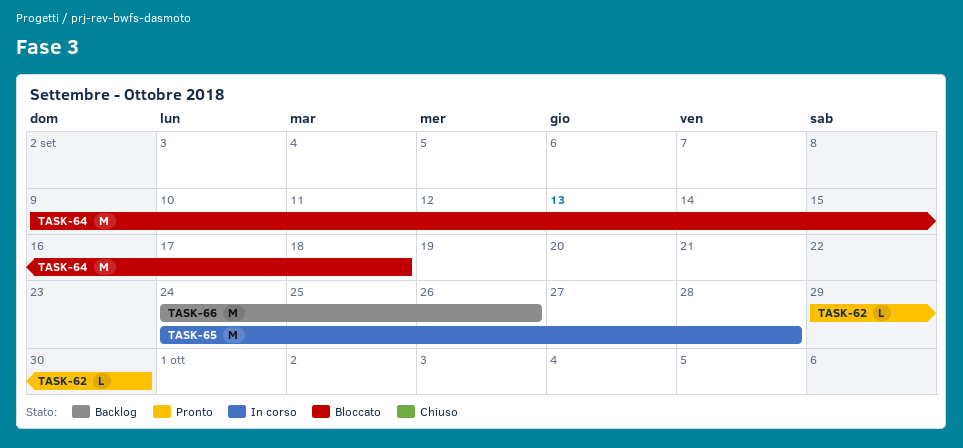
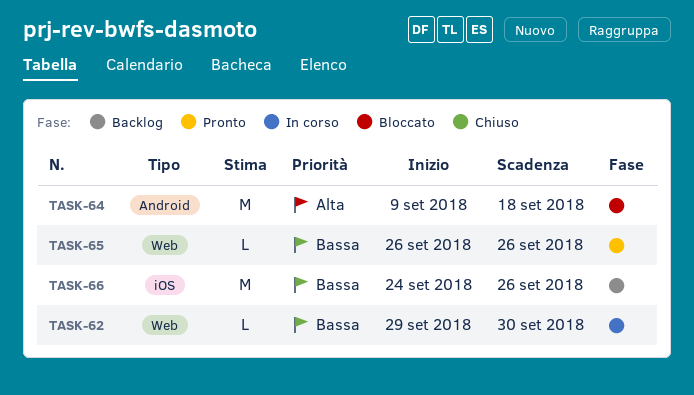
TASK-62, status: Pronto -> In corso
TASK-65, status: In corso -> Pronto
TASK-65, estimate: M -> L
TASK-65, start: Sep 24 -> Sep 26
TASK-65, due: Sep 28 -> Sep 26

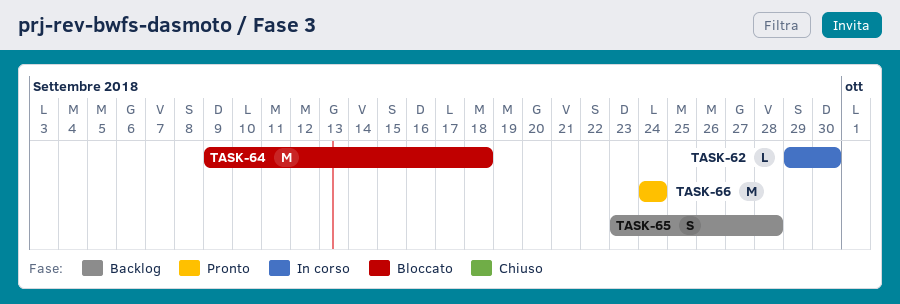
TASK-65, status: Pronto -> Backlog
TASK-65, estimate: L -> S
TASK-65, start: Sep 26 -> Sep 23
TASK-65, due: Sep 26 -> Sep 28
TASK-66, status: Backlog -> Pronto
TASK-66, due: Sep 26 -> Sep 24

